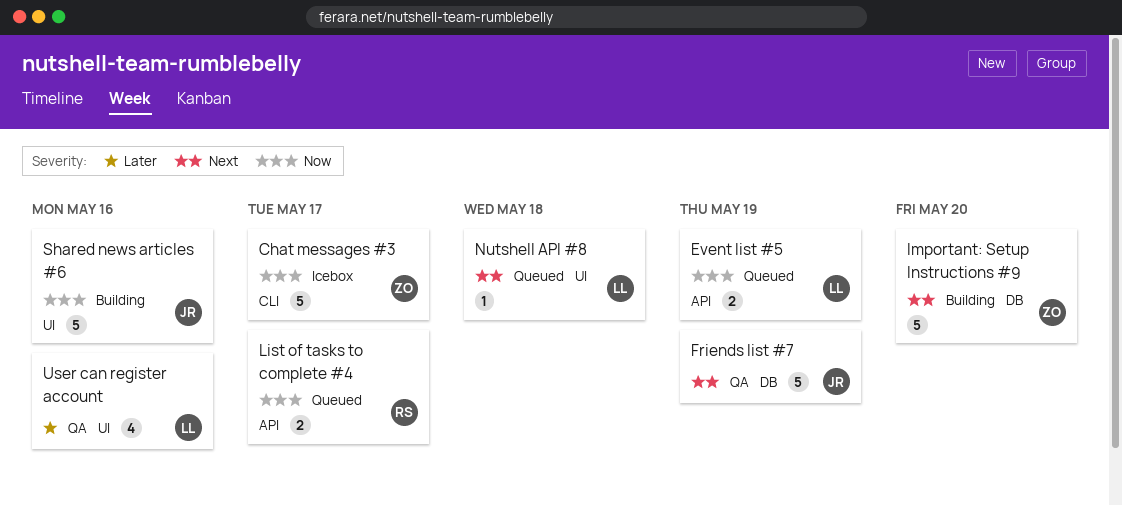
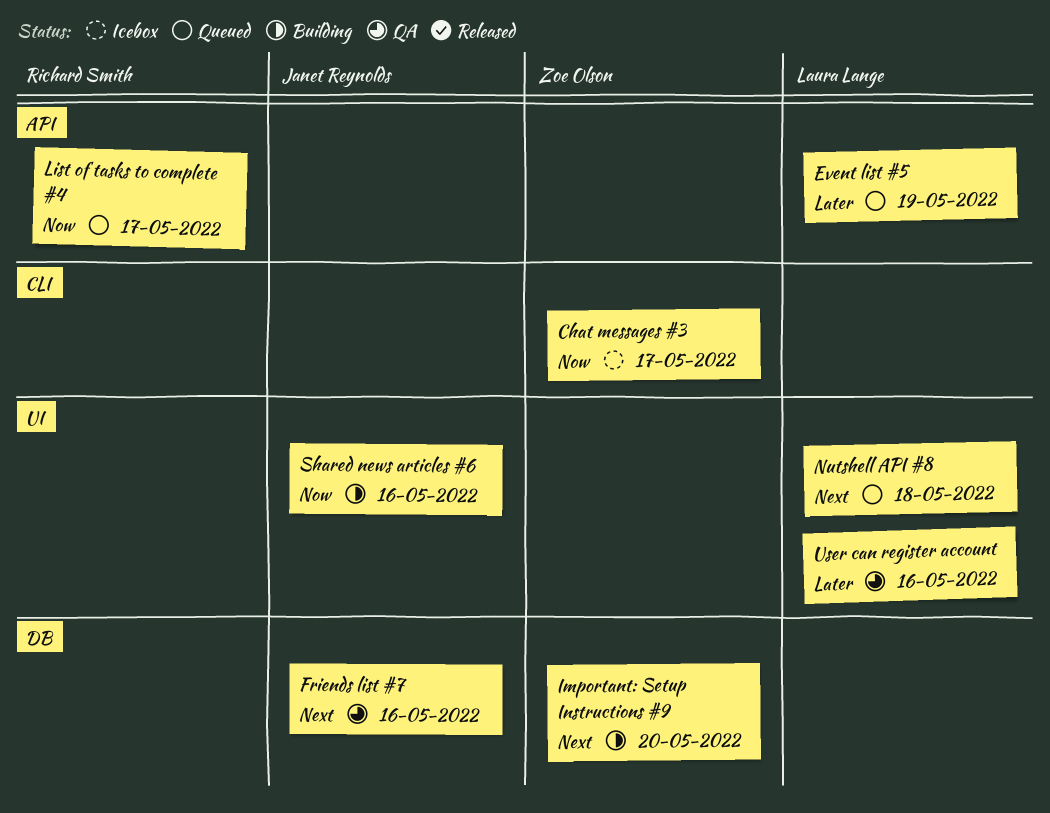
Event list #5, priority: Now -> Later
Friends list #7, due: May 19 -> May 16

